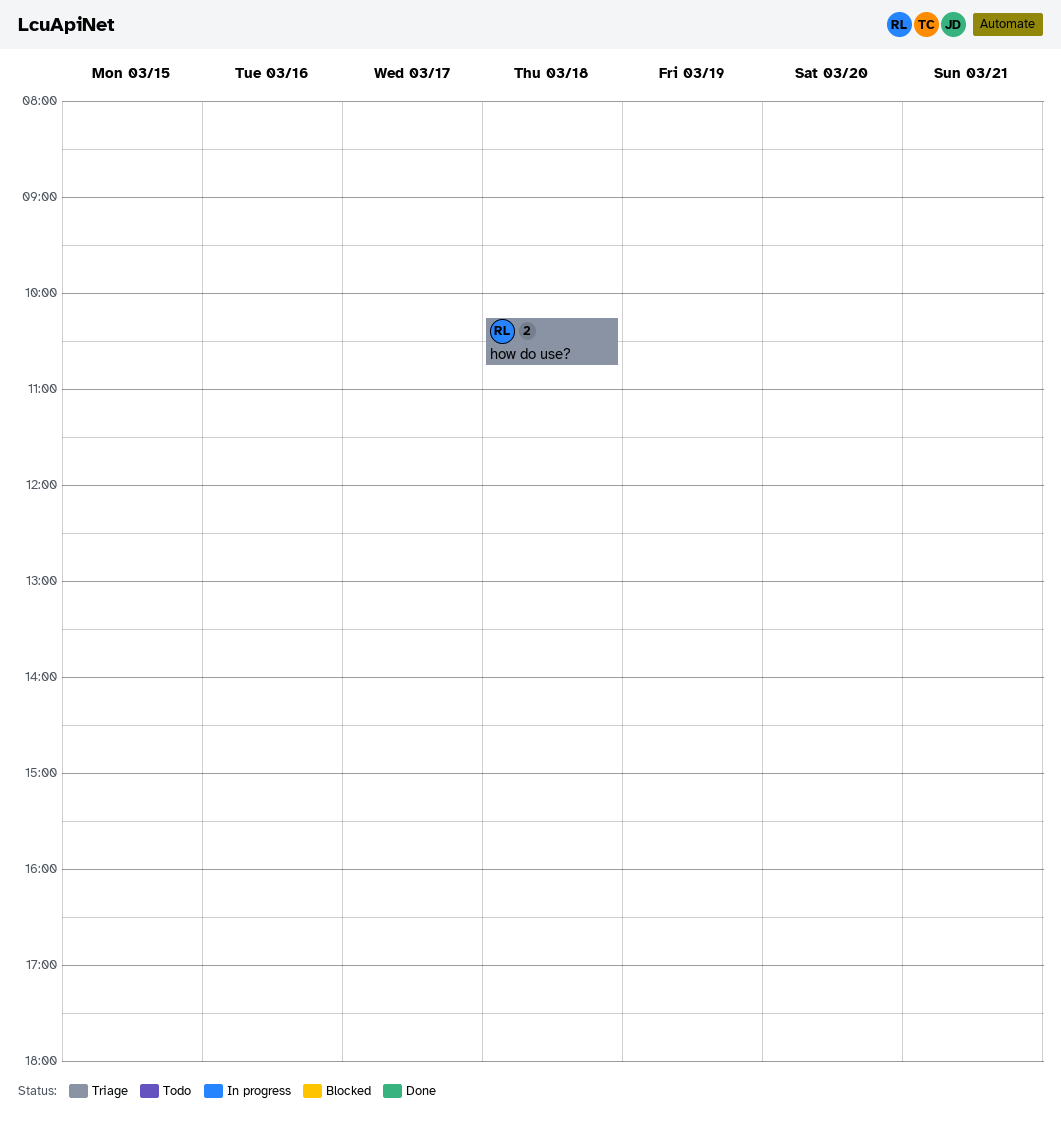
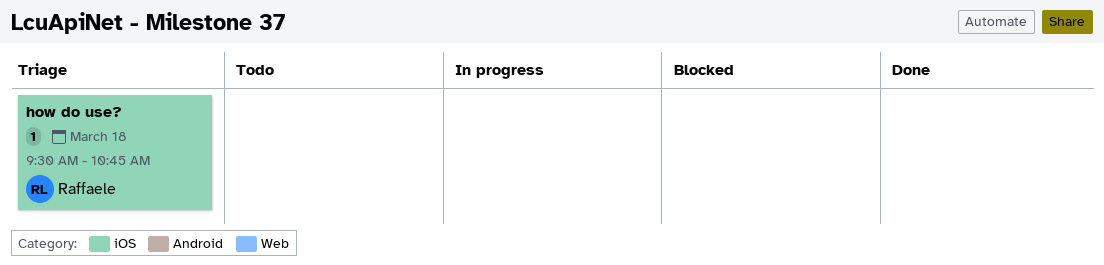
how do use?, estimate: 2 -> 1
how do use?, begins: 10:15 -> 09:30

